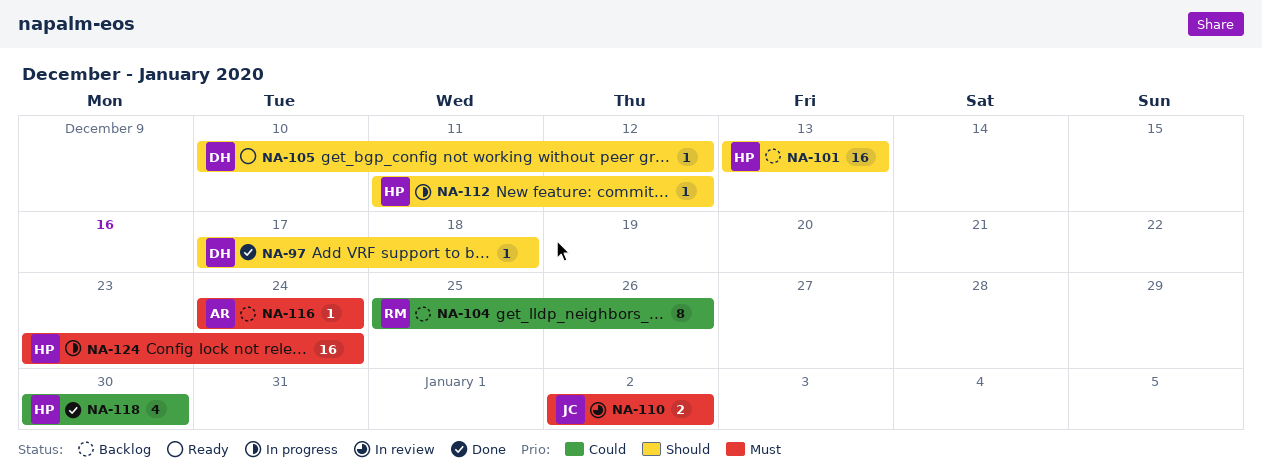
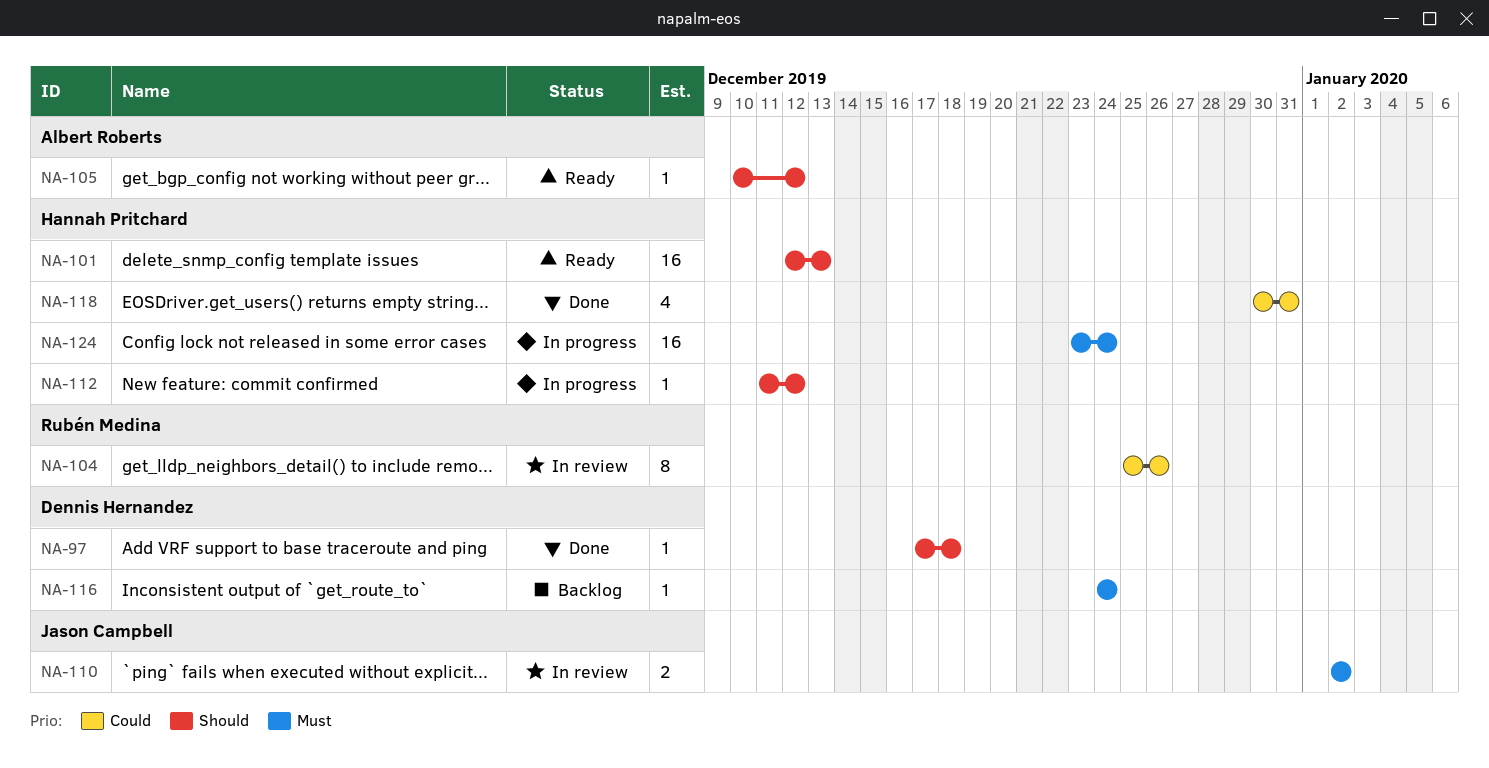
NA-101, status: Backlog -> Ready
NA-101, start: Dec 13 -> Dec 12
NA-104, status: Backlog -> In review
NA-105, owner: Dennis Hernandez -> Albert Roberts
NA-116, owner: Albert Roberts -> Dennis Hernandez
NA-118, due: Dec 30 -> Dec 31

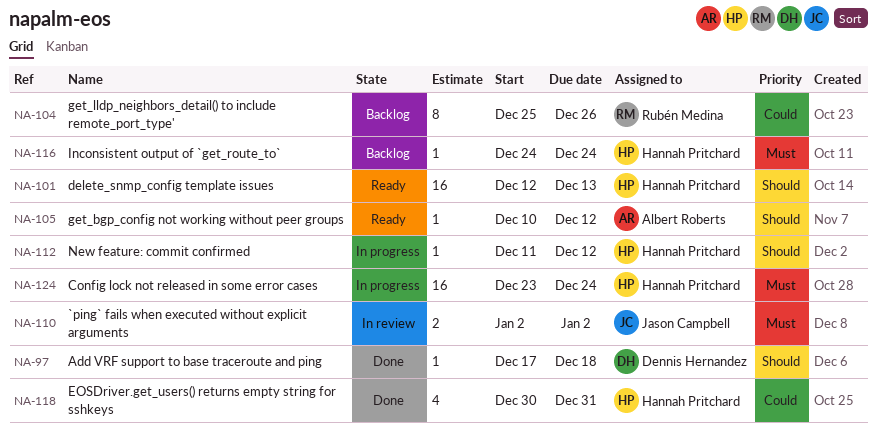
NA-104, status: In review -> Backlog
NA-116, owner: Dennis Hernandez -> Hannah Pritchard

